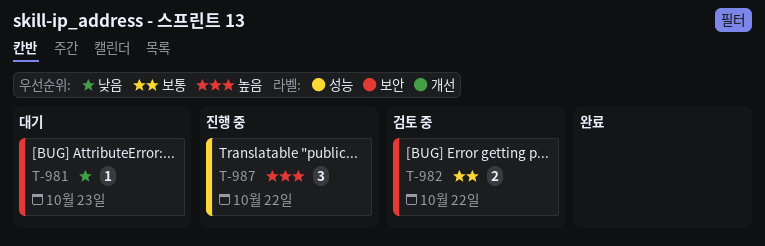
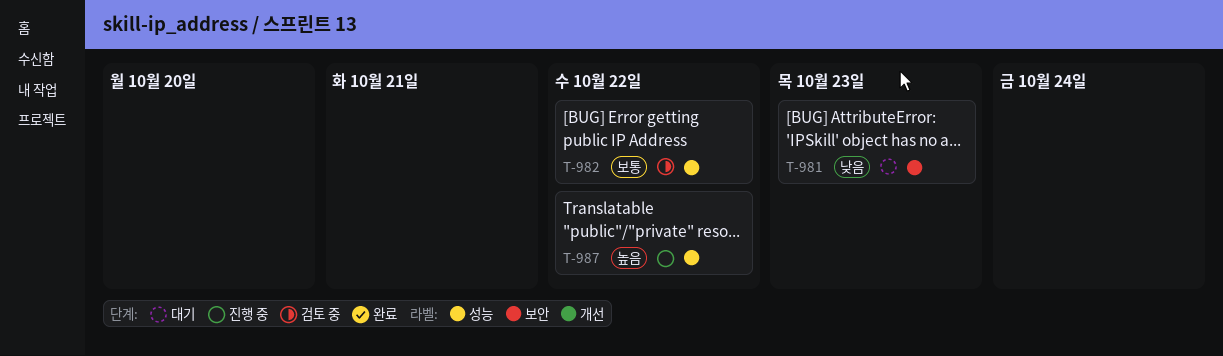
T-982, label: 보안 -> 성능

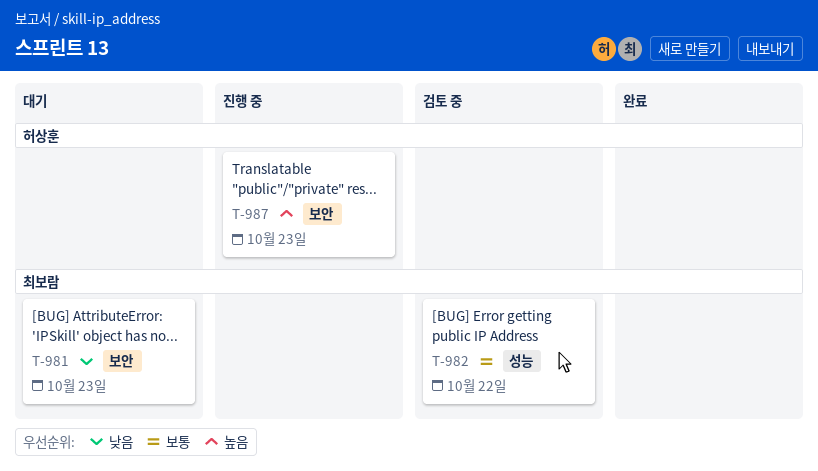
T-987, label: 성능 -> 보안
T-987, due: Oct 22 -> Oct 23

